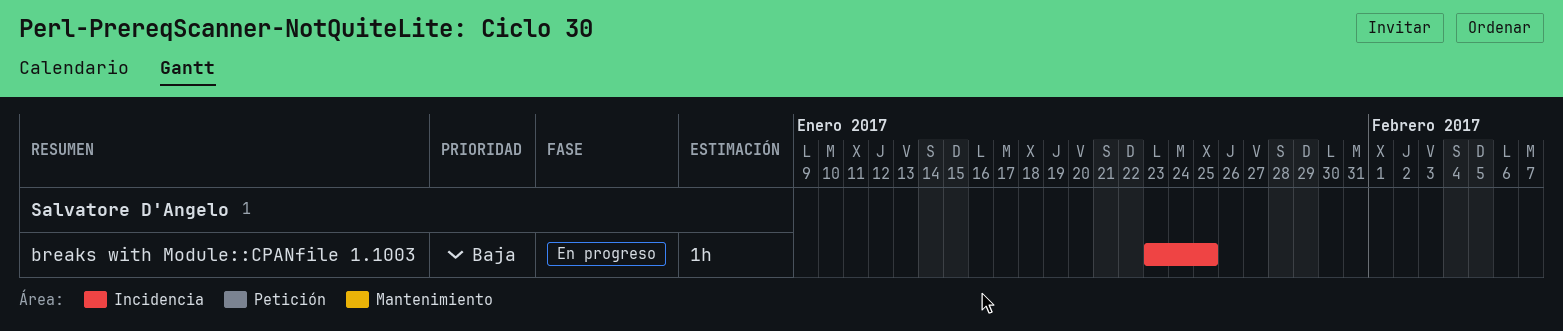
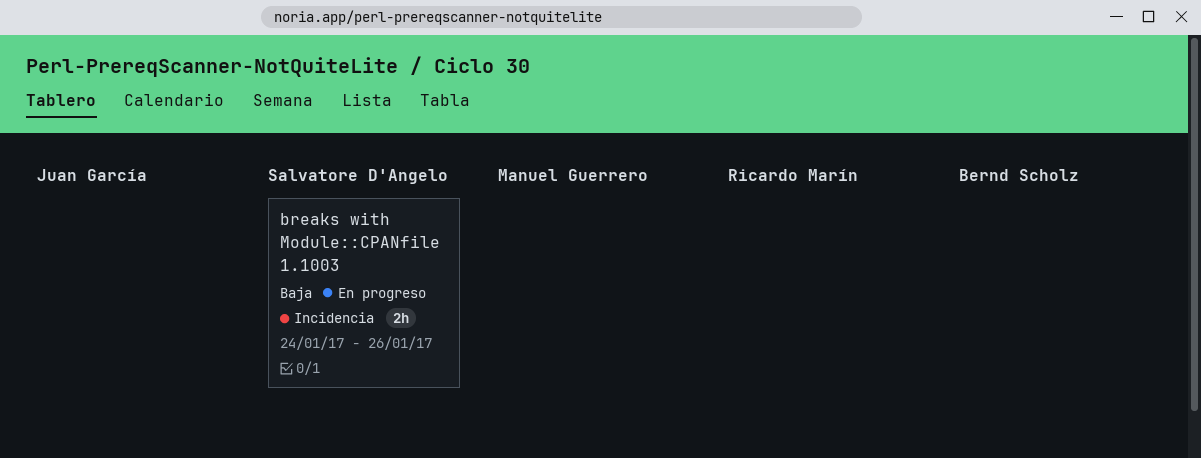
breaks with Module::CPANfile 1.1003, estimate: 1h -> 2h
breaks with Module::CPANfile 1.1003, start: Jan 23 -> Jan 24
breaks with Module::CPANfile 1.1003, due: Jan 25 -> Jan 26

